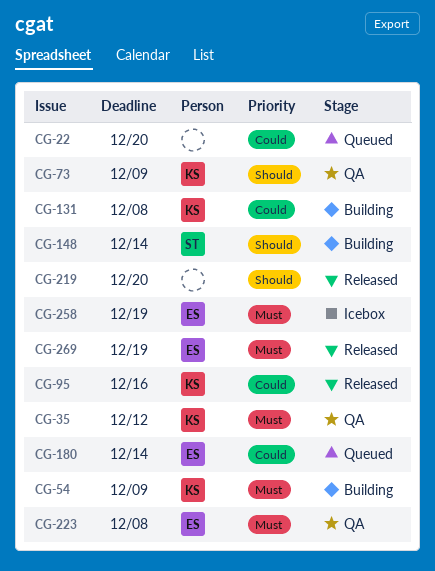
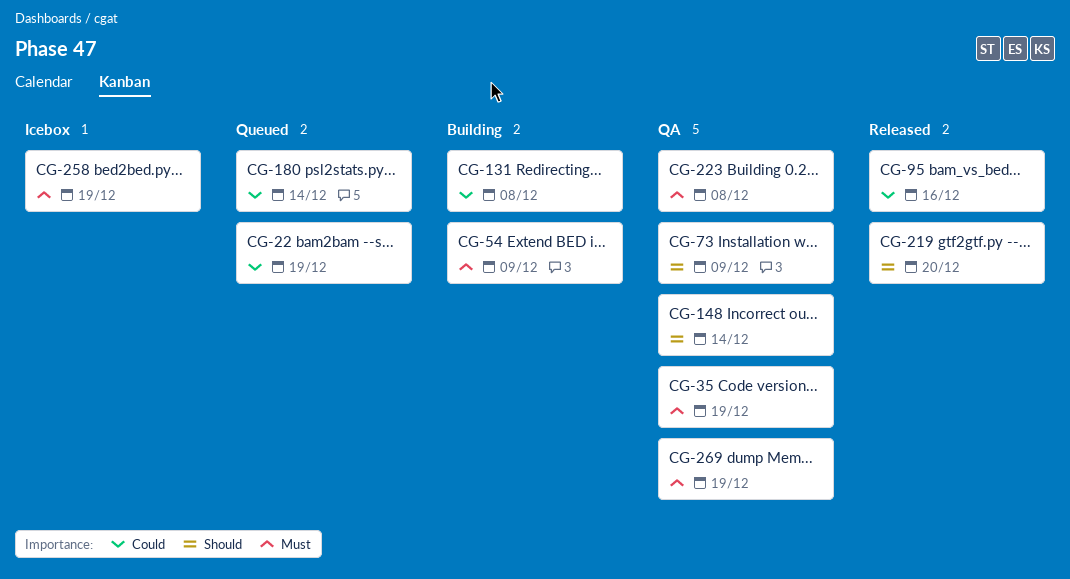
CG-22, due: Dec 20 -> Dec 19
CG-35, due: Dec 12 -> Dec 19
CG-148, status: Building -> QA
CG-269, status: Released -> QA

